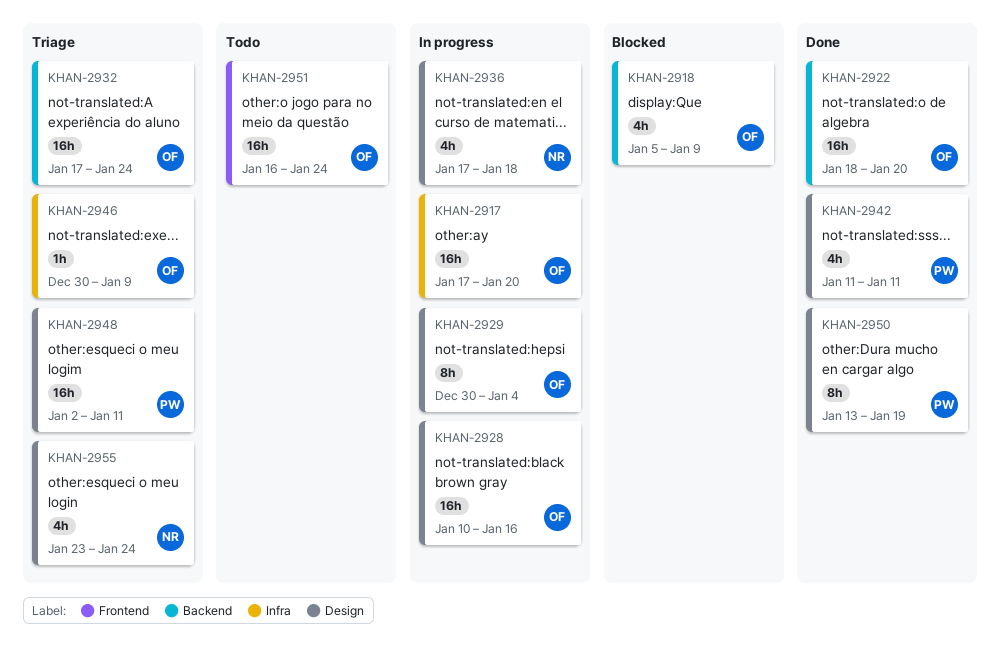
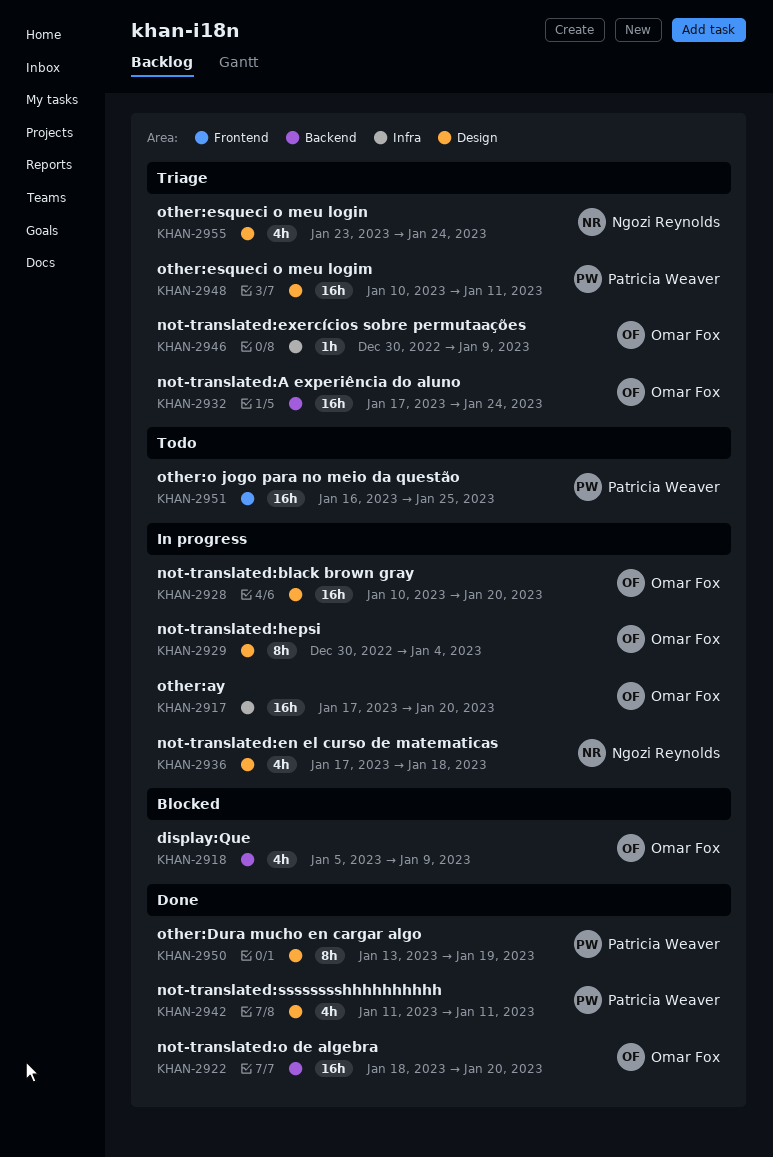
KHAN-2928, due: Jan 16 -> Jan 20
KHAN-2948, start: Jan 2 -> Jan 10
KHAN-2951, owner: Omar Fox -> Patricia Weaver
KHAN-2951, due: Jan 24 -> Jan 25

